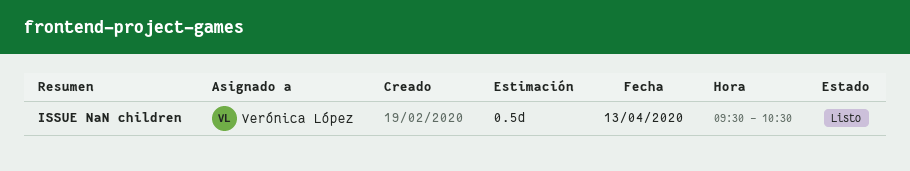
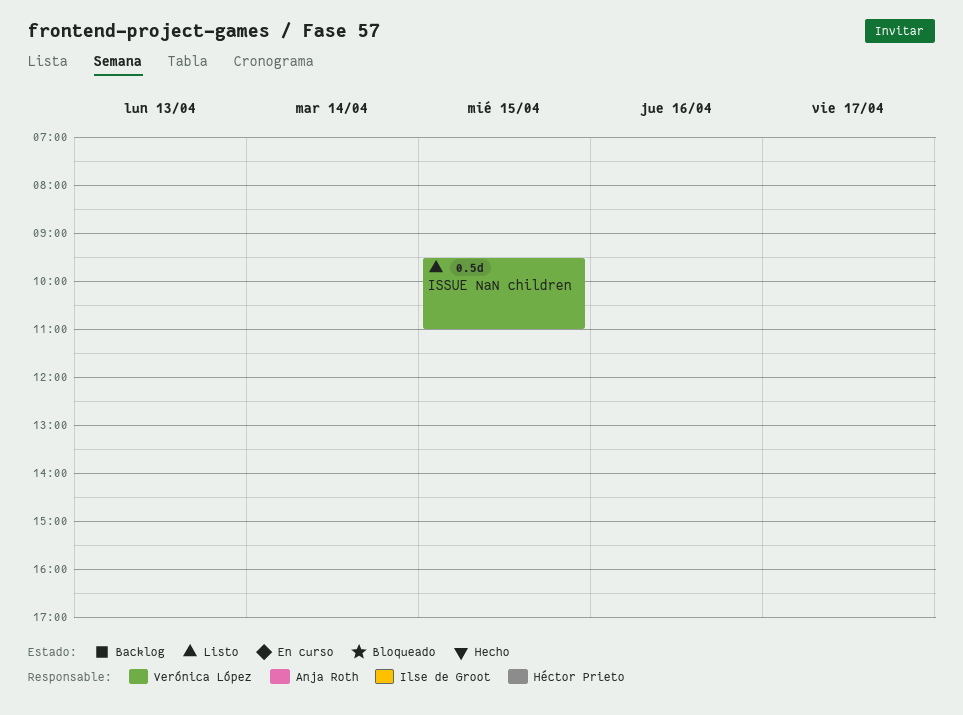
ISSUE NaN children, day: Apr 13 -> Apr 15
ISSUE NaN children, ends: 10:30 -> 11:00

